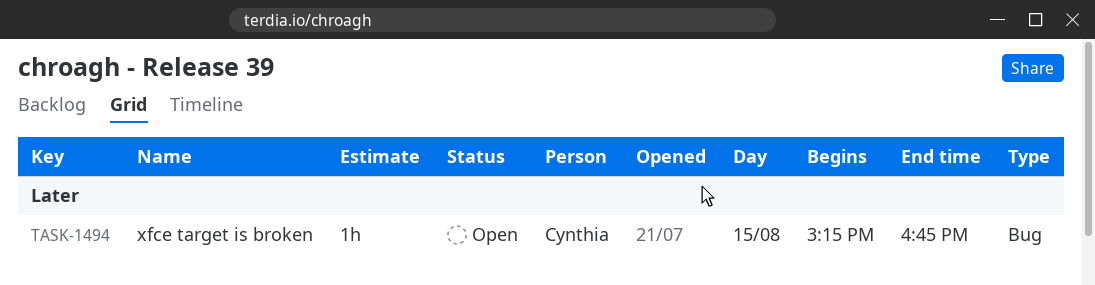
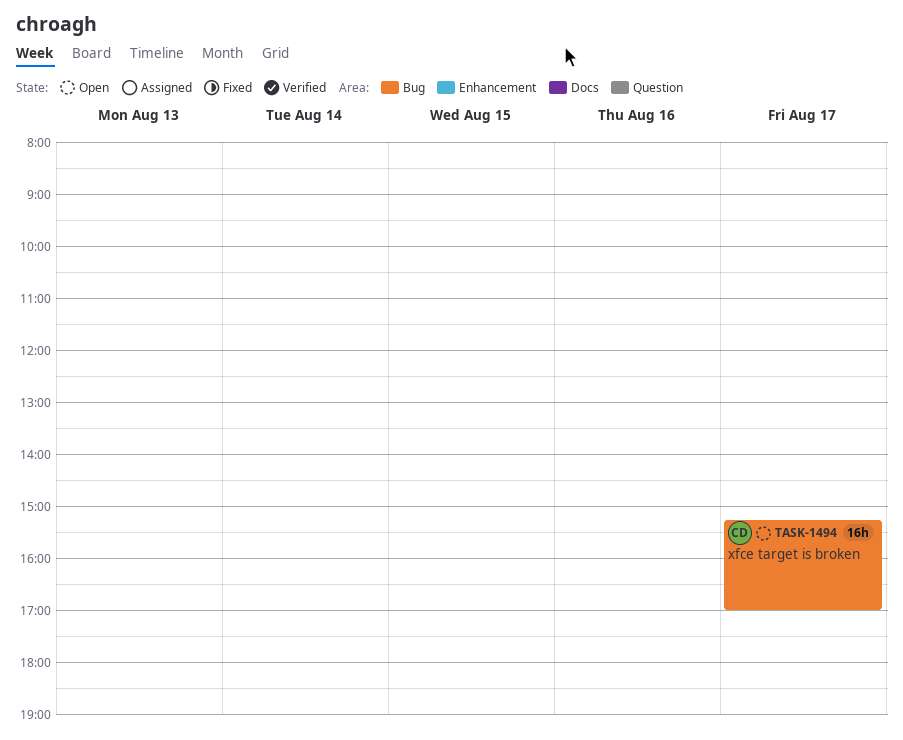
TASK-1494, estimate: 1h -> 16h
TASK-1494, day: Aug 15 -> Aug 17
TASK-1494, ends: 16:45 -> 17:00

